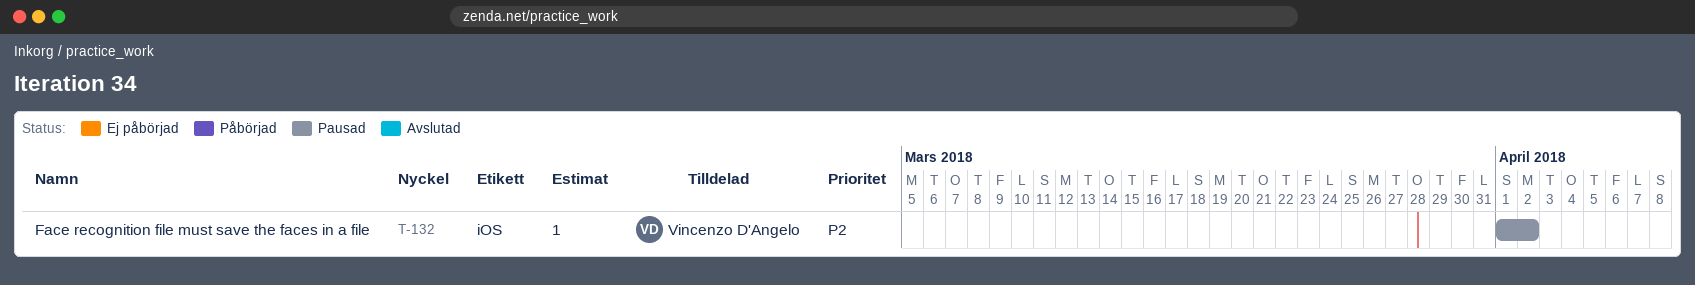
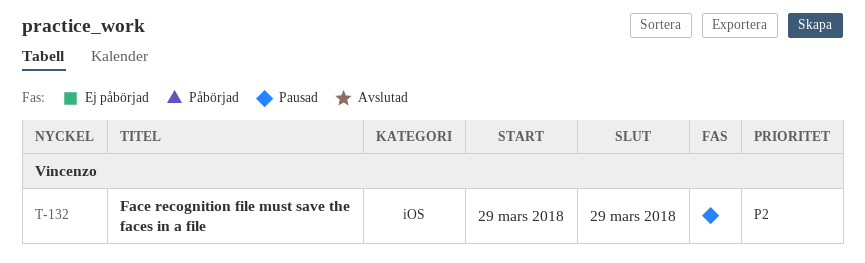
T-132, start: Apr 1 -> Mar 29
T-132, due: Apr 2 -> Mar 29

